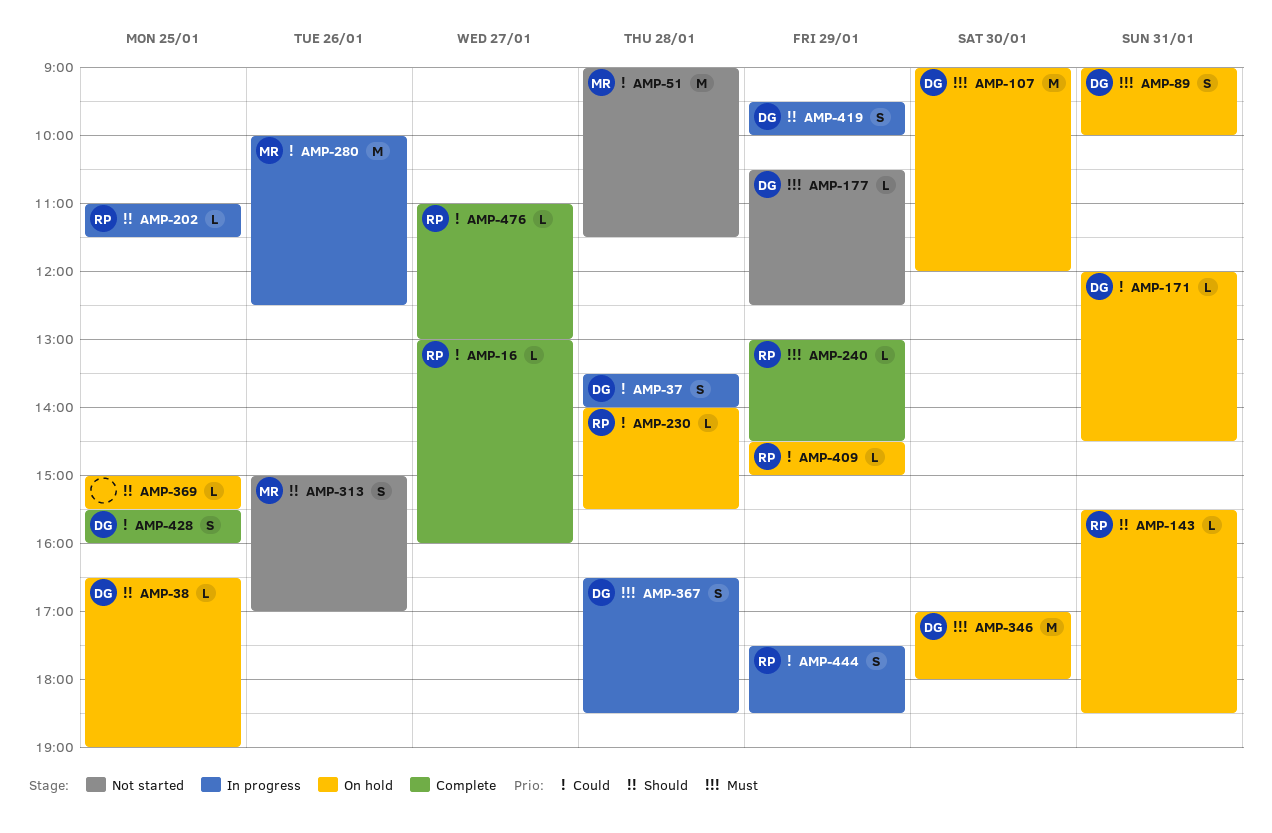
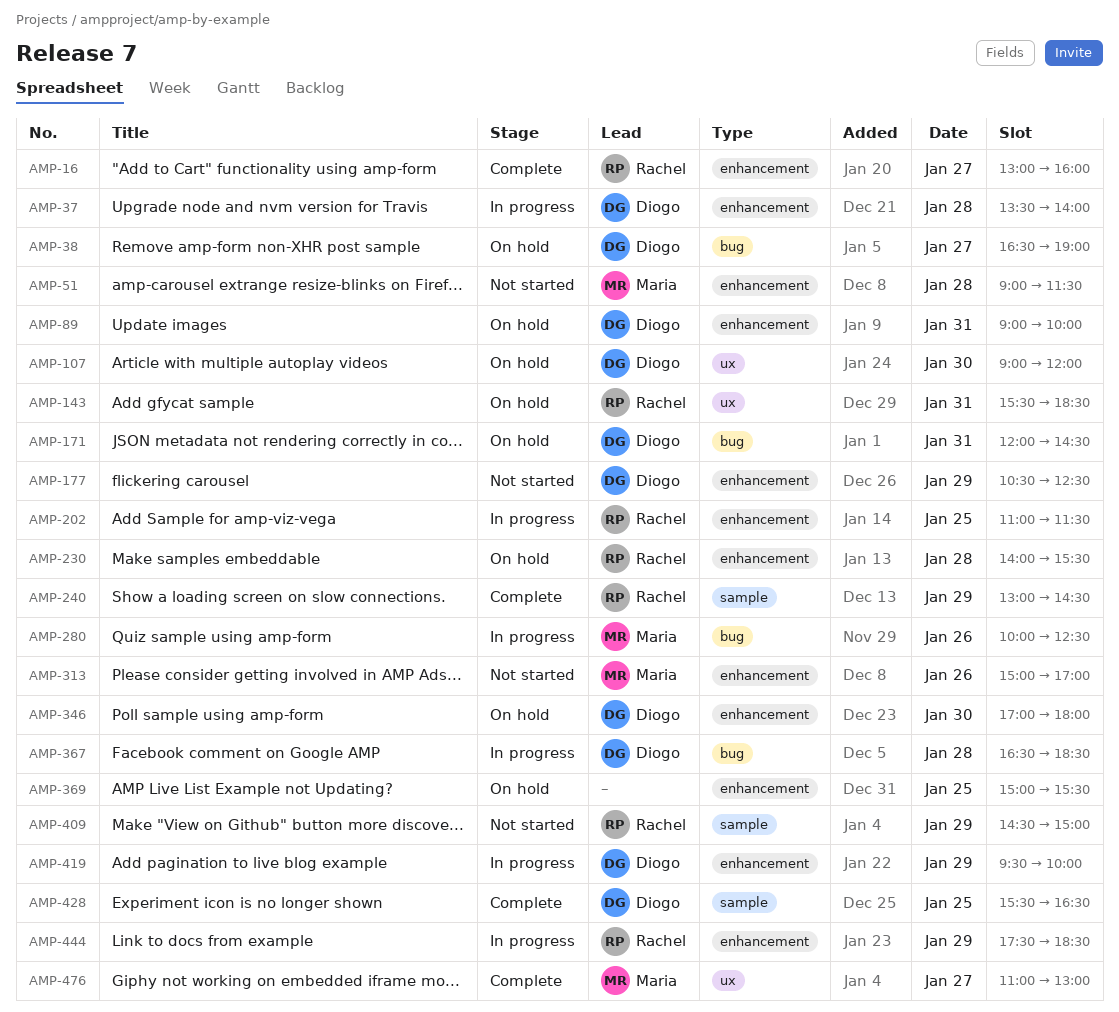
AMP-38, day: Jan 25 -> Jan 27
AMP-409, status: On hold -> Not started
AMP-428, ends: 16:00 -> 16:30
AMP-476, owner: Rachel -> Maria

